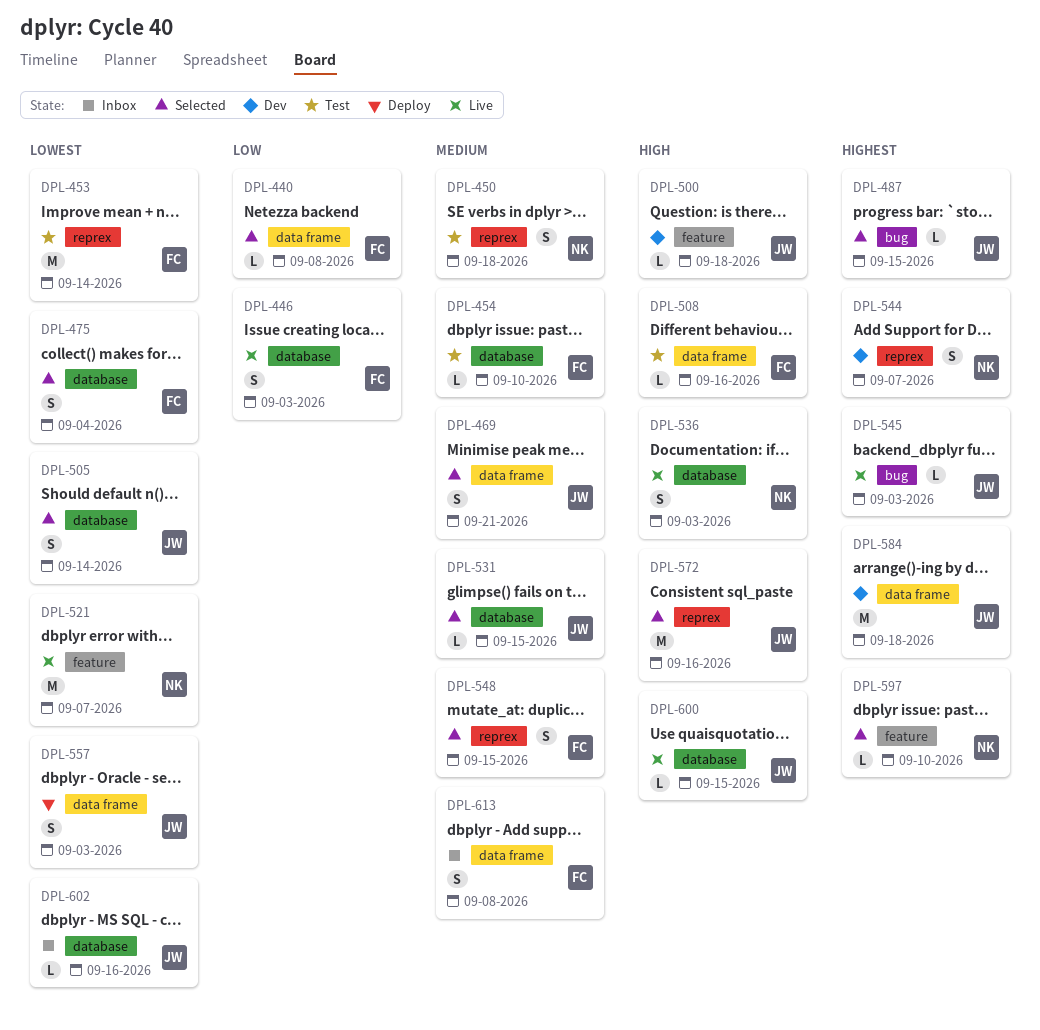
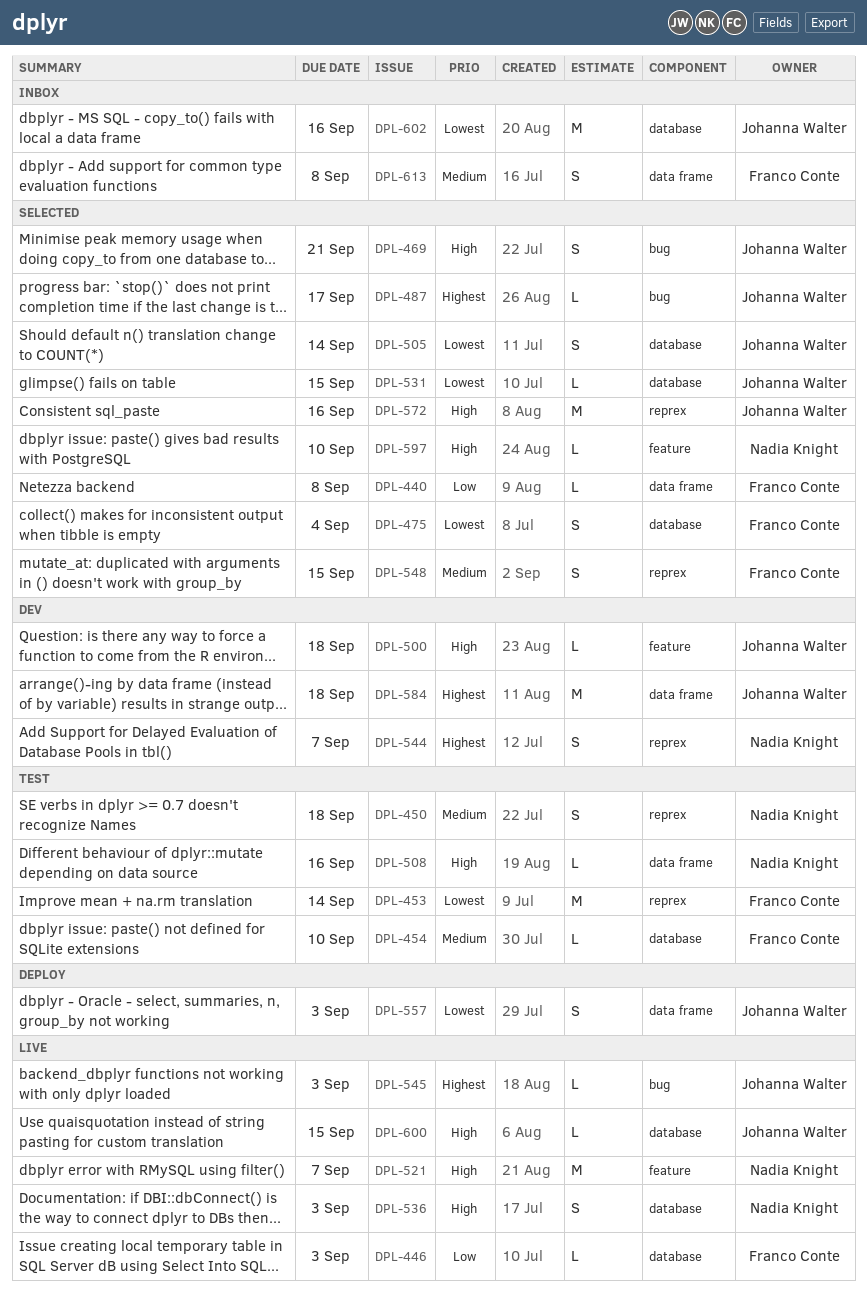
DPL-446, estimate: S -> L
DPL-469, priority: Medium -> High
DPL-469, label: data frame -> bug
DPL-487, due: Sep 15 -> Sep 17
DPL-508, owner: Franco Conte -> Nadia Knight
DPL-521, priority: Lowest -> High
DPL-531, priority: Medium -> Lowest
DPL-597, priority: Highest -> High
DPL-602, estimate: L -> M

